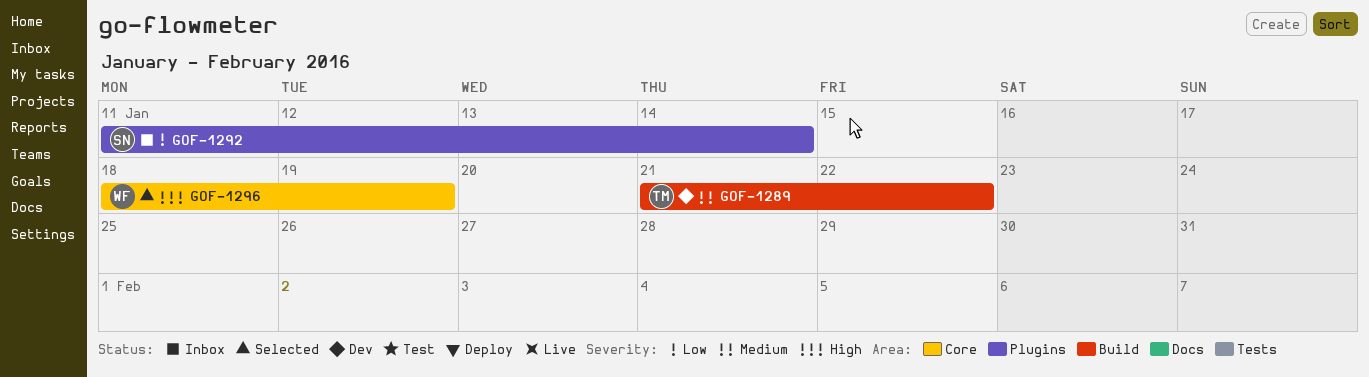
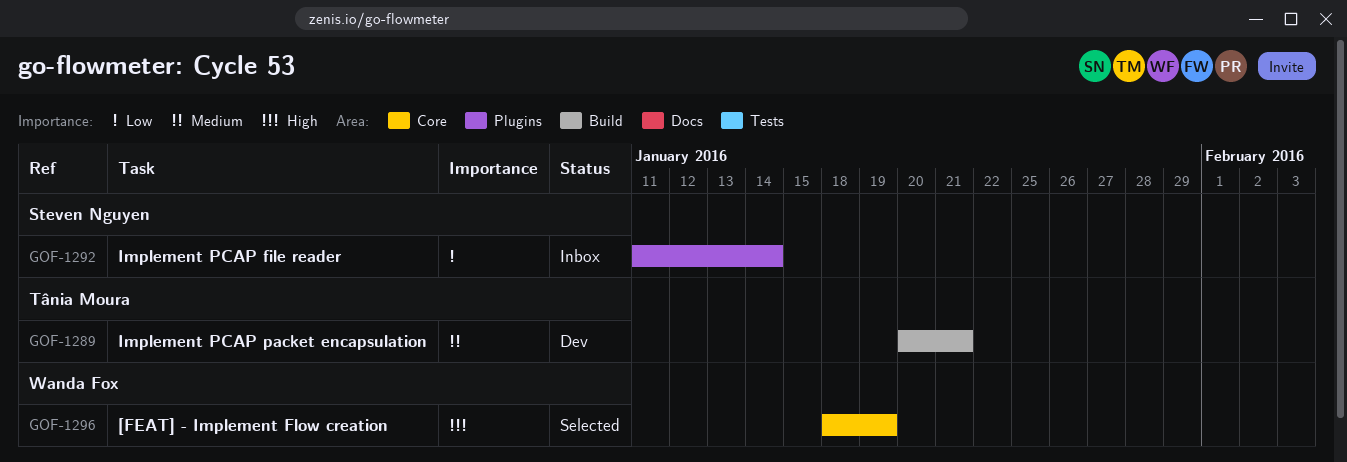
GOF-1289, start: Jan 21 -> Jan 20
GOF-1289, due: Jan 22 -> Jan 21

